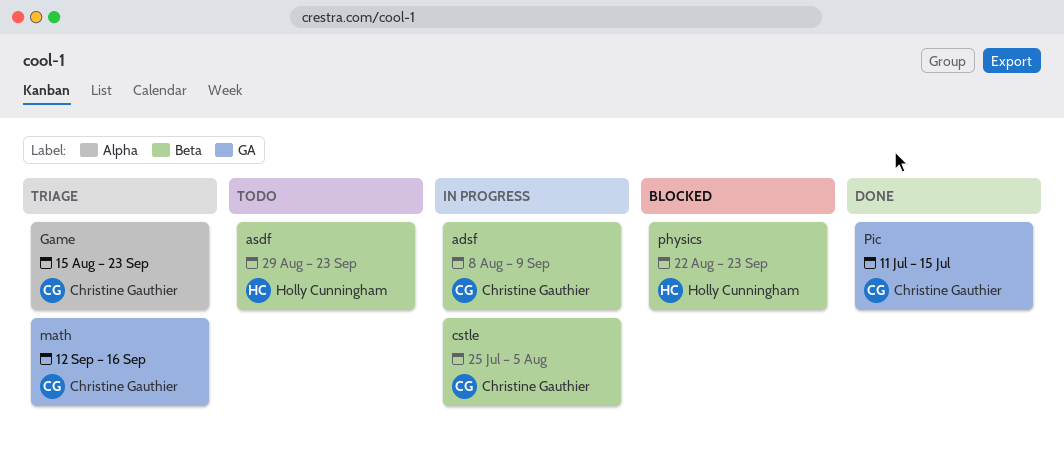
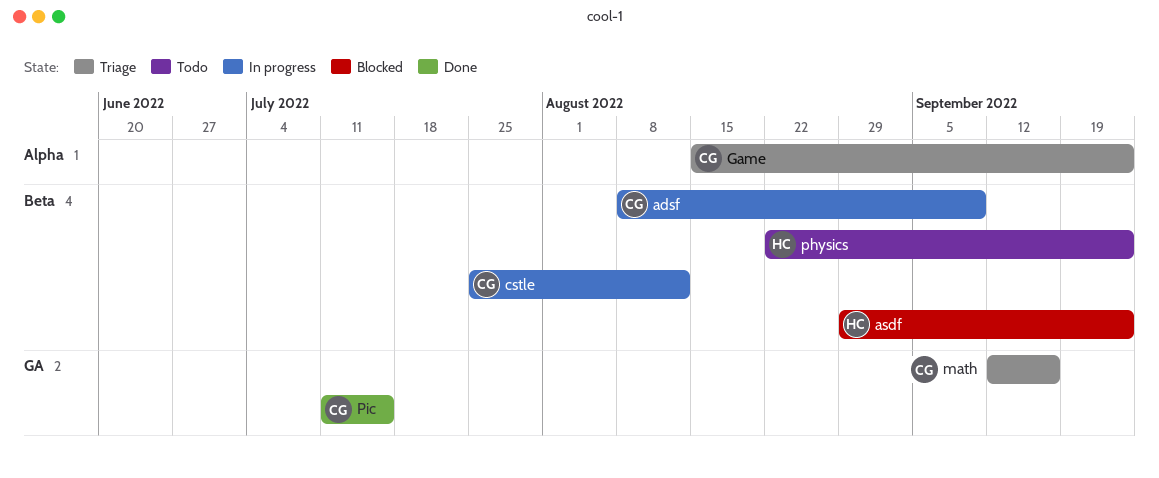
asdf, status: Todo -> Blocked
cstle, due: Aug 5 -> Aug 12
physics, status: Blocked -> Todo

